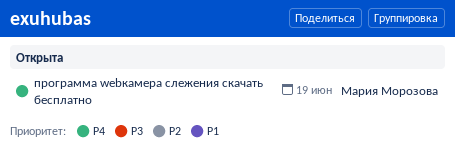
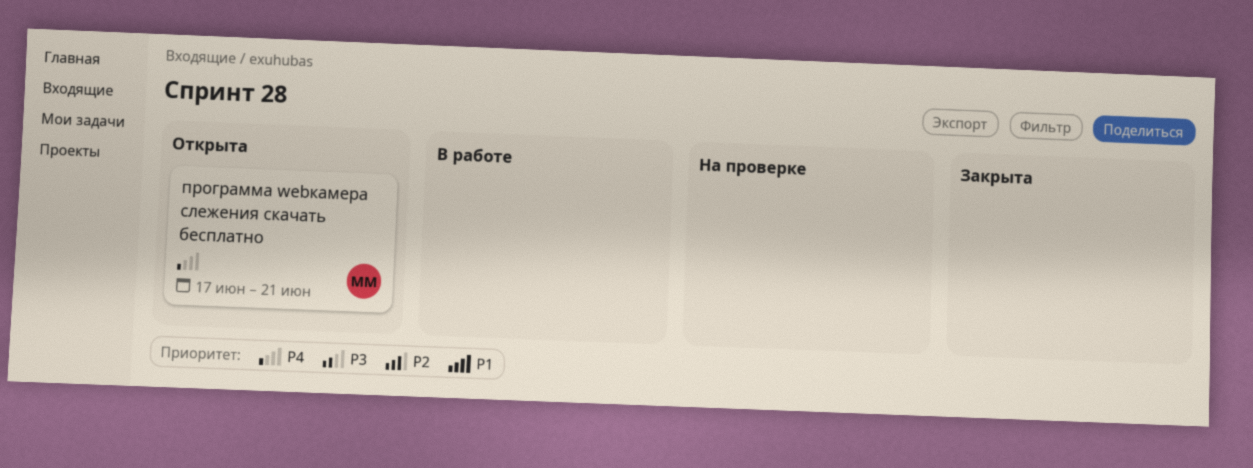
программа webкaмерa слежения скачать бесплатно, due: Jun 19 -> Jun 21

